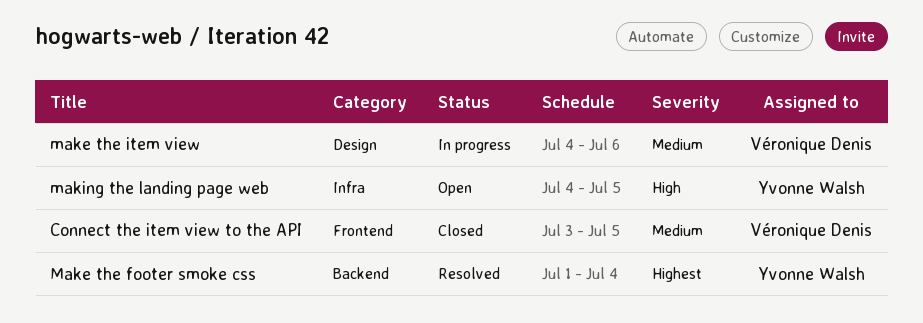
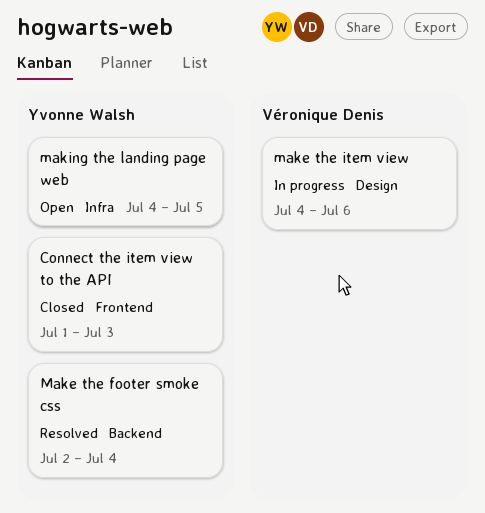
Connect the item view to the API, owner: Véronique Denis -> Yvonne Walsh
Connect the item view to the API, start: Jul 3 -> Jul 1
Connect the item view to the API, due: Jul 5 -> Jul 3
Make the footer smoke css, start: Jul 1 -> Jul 2

